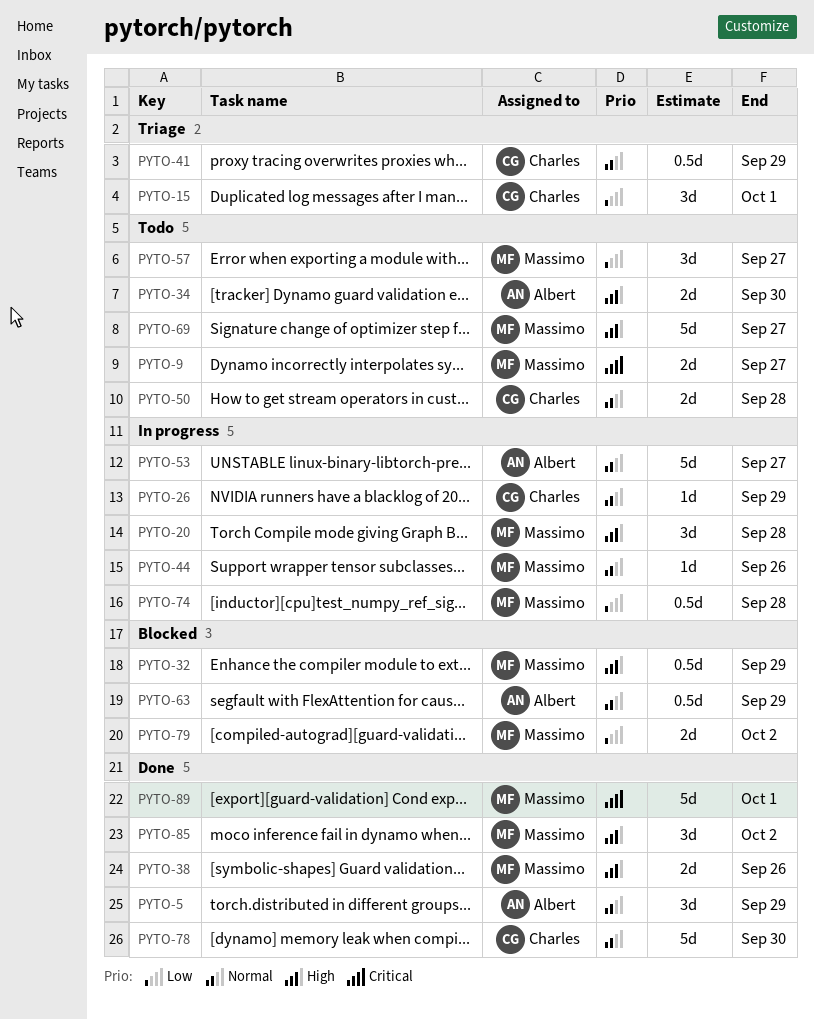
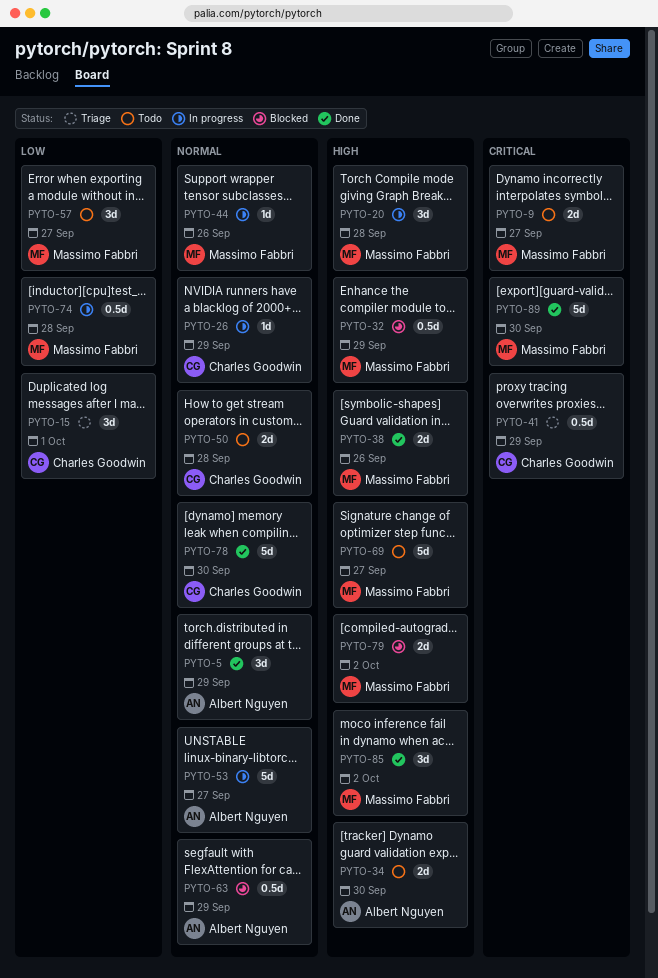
PYTO-41, priority: Normal -> Critical
PYTO-79, priority: Low -> High
PYTO-89, due: Oct 1 -> Sep 30

